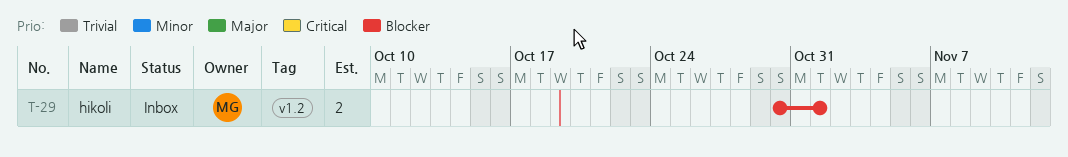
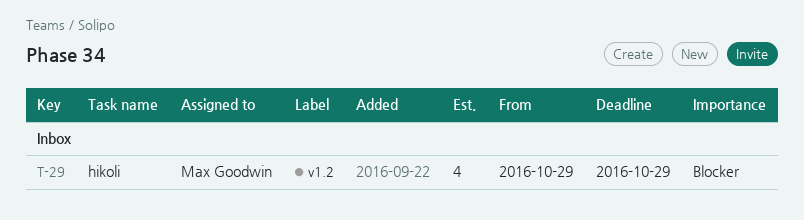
T-29, estimate: 2 -> 4
T-29, start: Oct 30 -> Oct 29
T-29, due: Nov 1 -> Oct 29

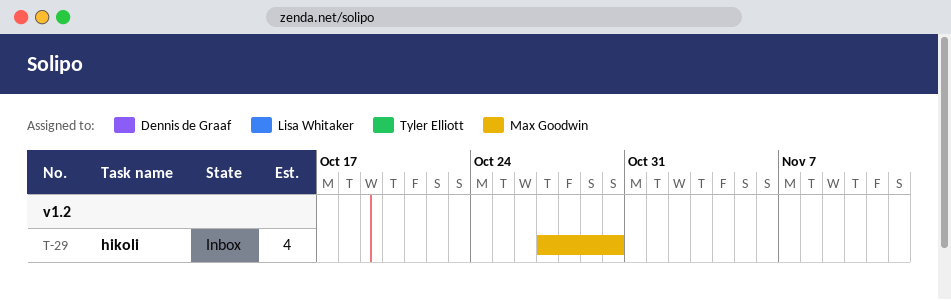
T-29, start: Oct 29 -> Oct 27
T-29, due: Oct 29 -> Oct 30

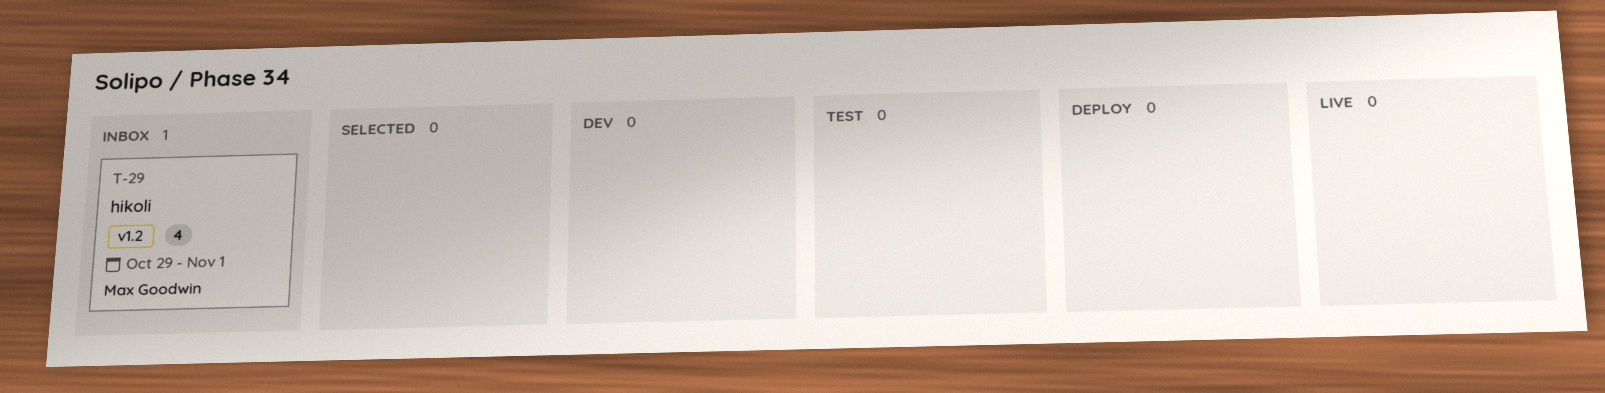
T-29, start: Oct 27 -> Oct 29
T-29, due: Oct 30 -> Nov 1

